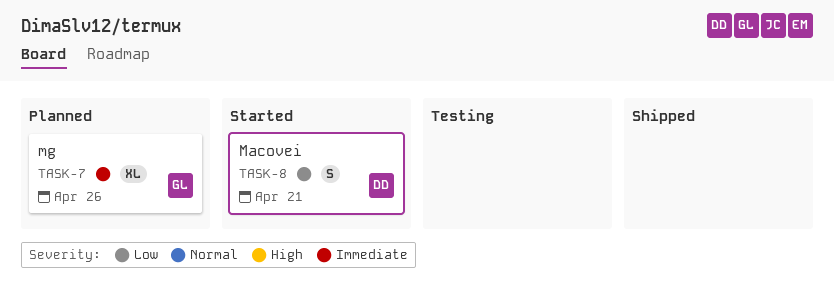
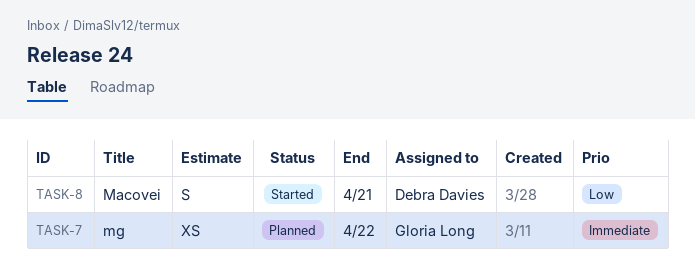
TASK-7, estimate: XL -> XS
TASK-7, due: Apr 26 -> Apr 22

